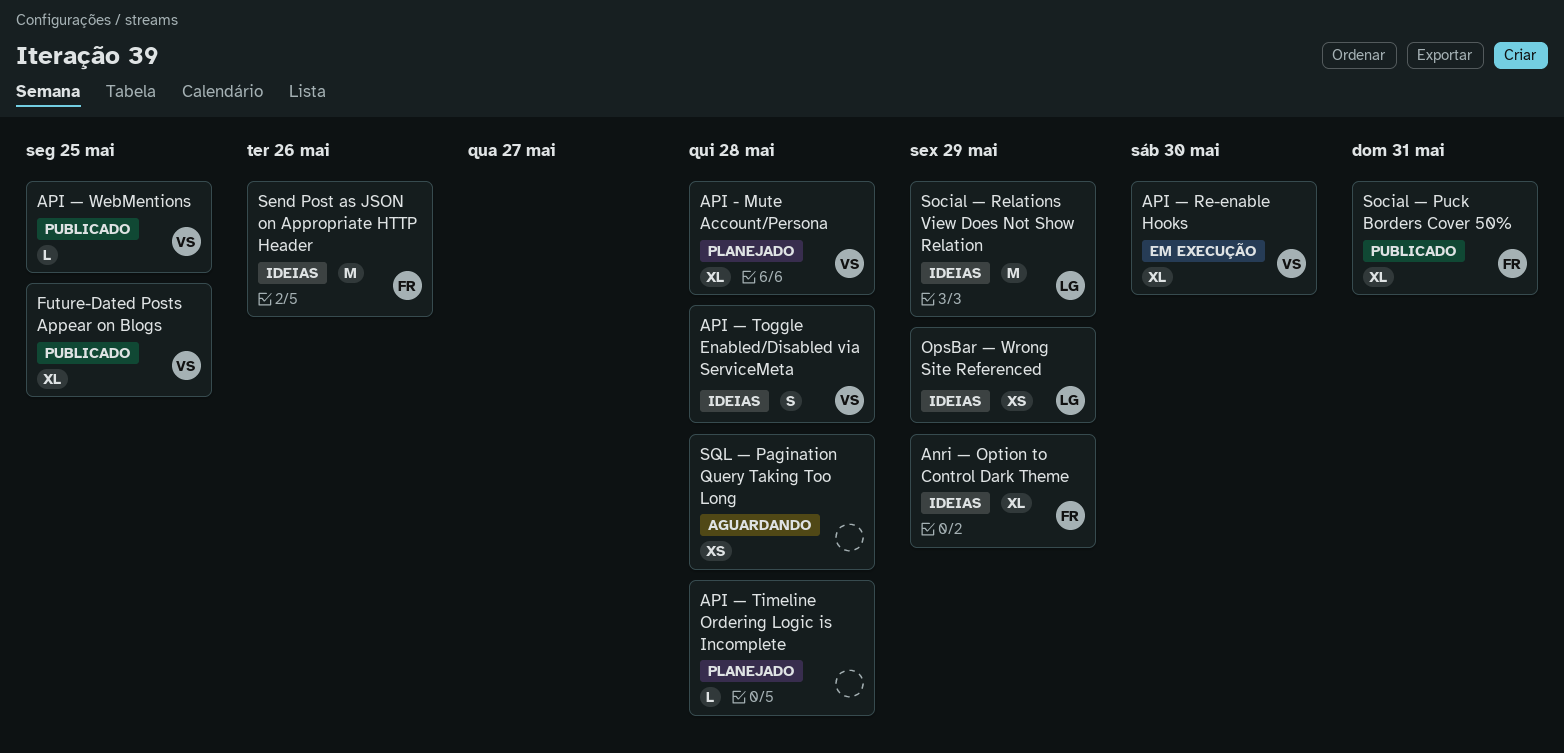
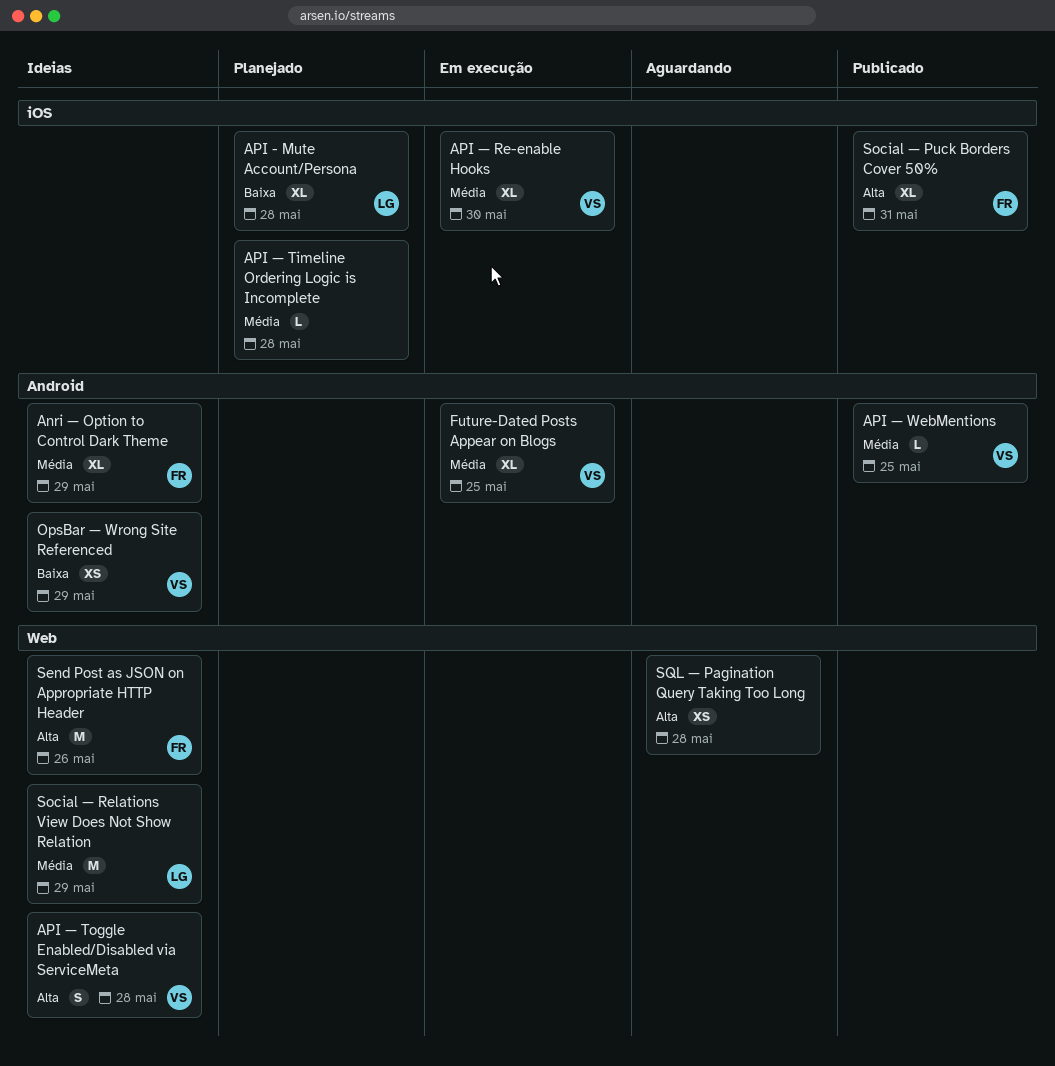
API - Mute Account/Persona, owner: VS -> LG
Future-Dated Posts Appear on Blogs, status: Publicado -> Em execução
OpsBar — Wrong Site Referenced, owner: LG -> VS

